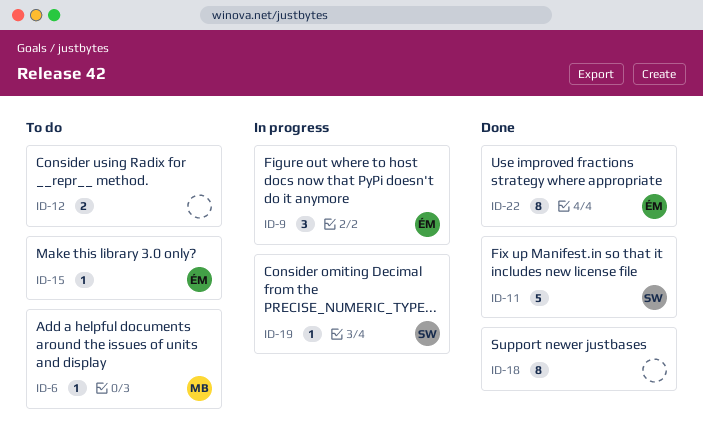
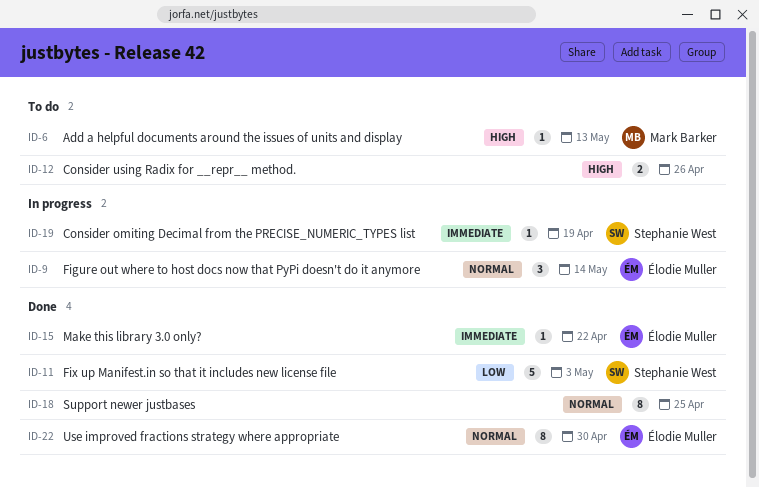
ID-15, status: To do -> Done

